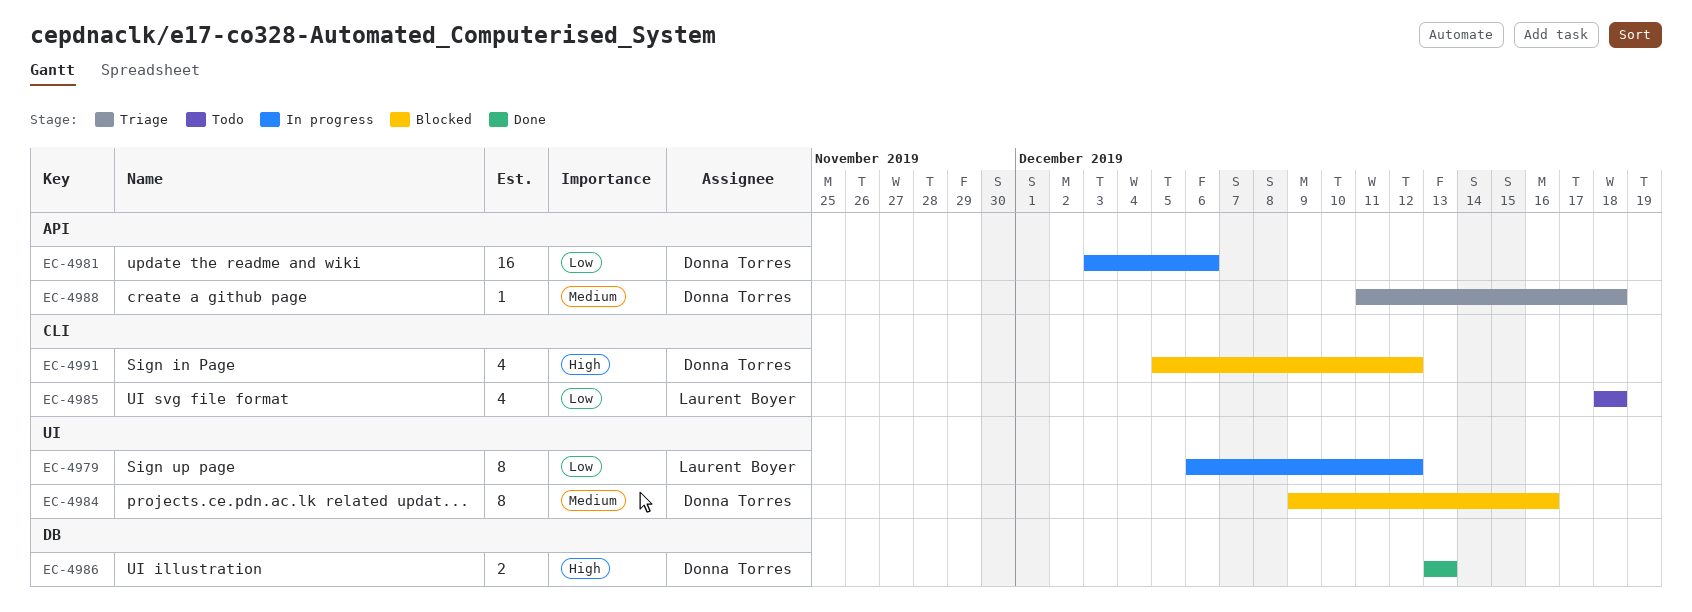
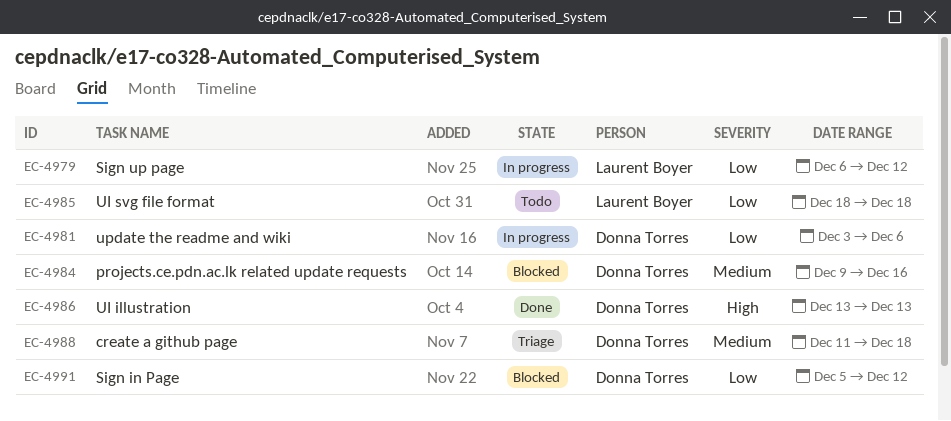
EC-4991, priority: High -> Low

